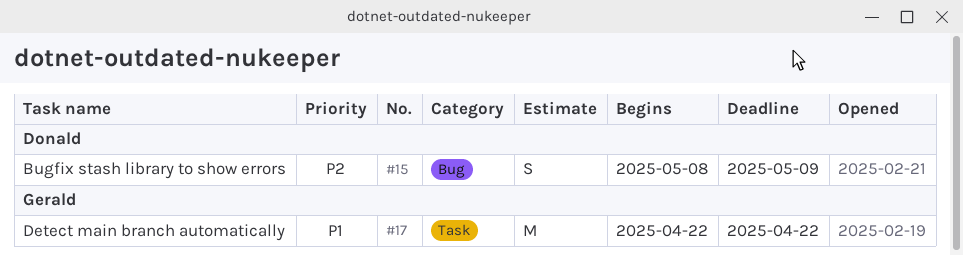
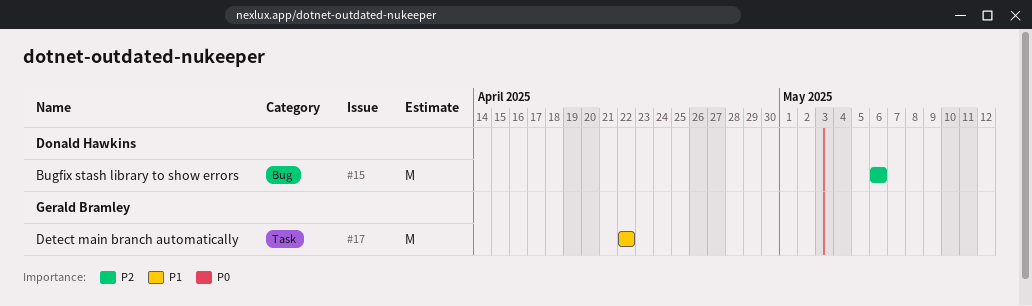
#15, estimate: S -> M
#15, start: May 8 -> May 6
#15, due: May 9 -> May 6

